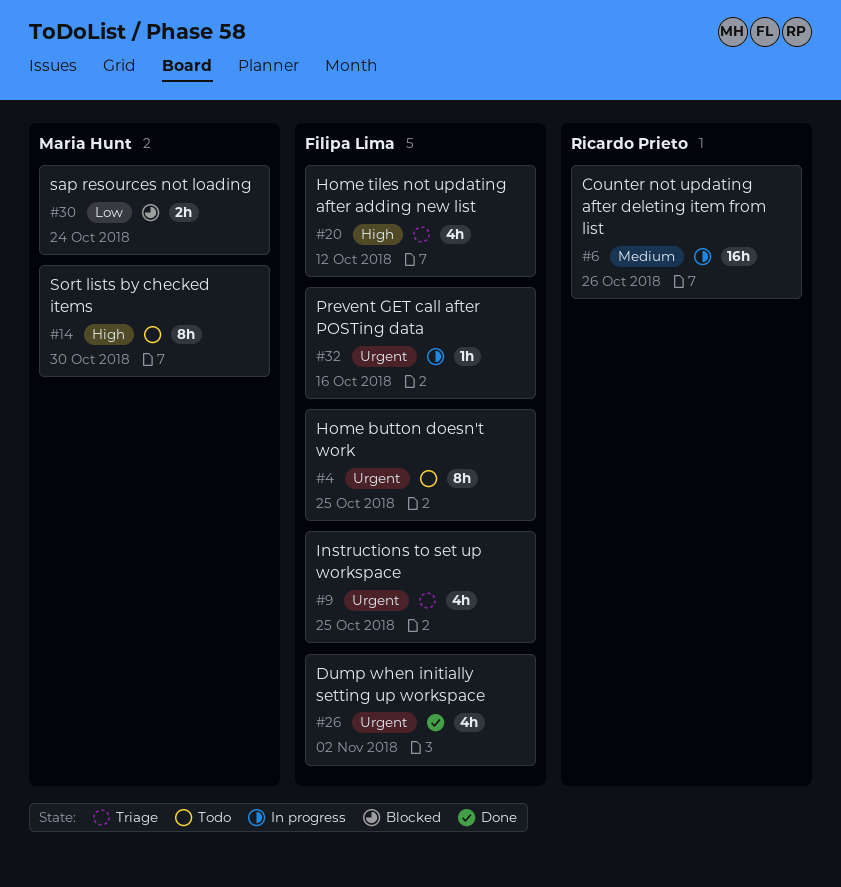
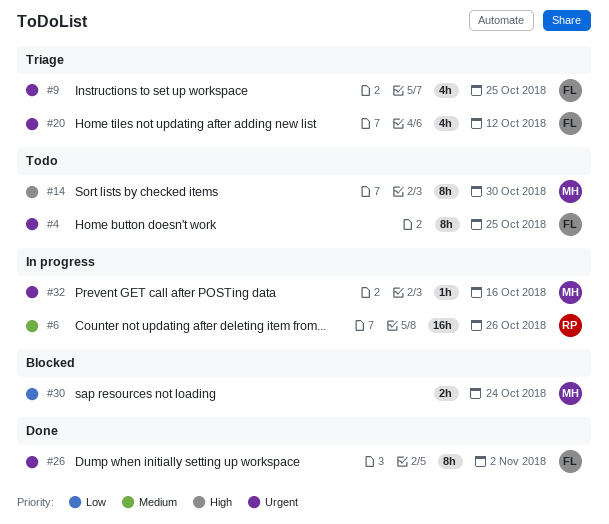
#20, priority: High -> Urgent
#26, estimate: 4h -> 8h
#32, owner: Filipa Lima -> Maria Hunt

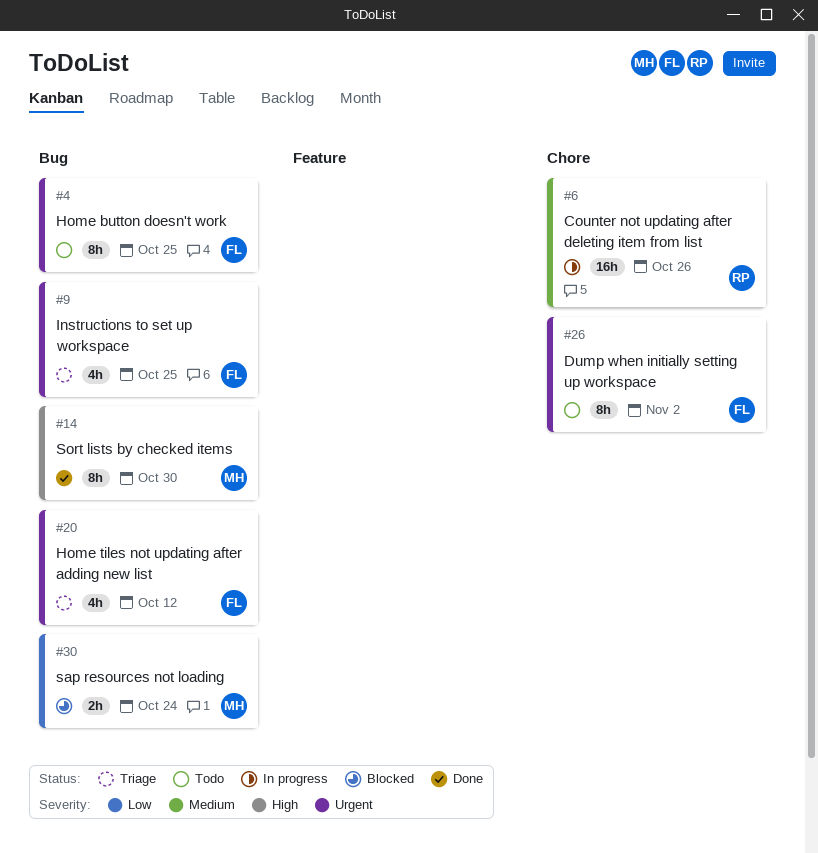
#14, status: Todo -> Done
#26, status: Done -> Todo
#32: present -> none

